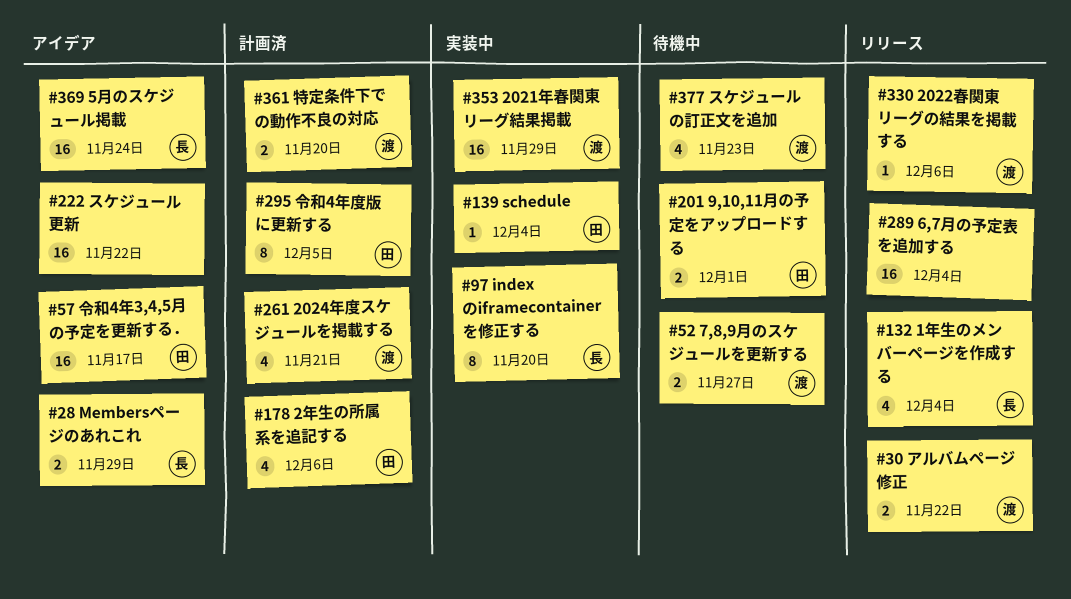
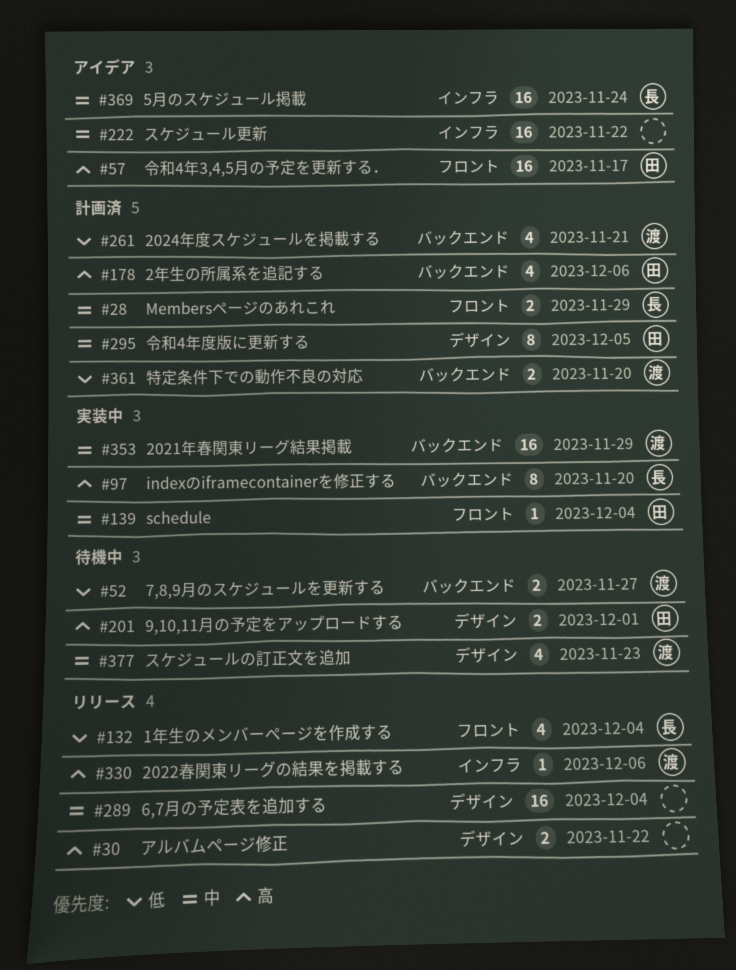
#28, status: アイデア -> 計画済
#30, owner: 渡 -> none

